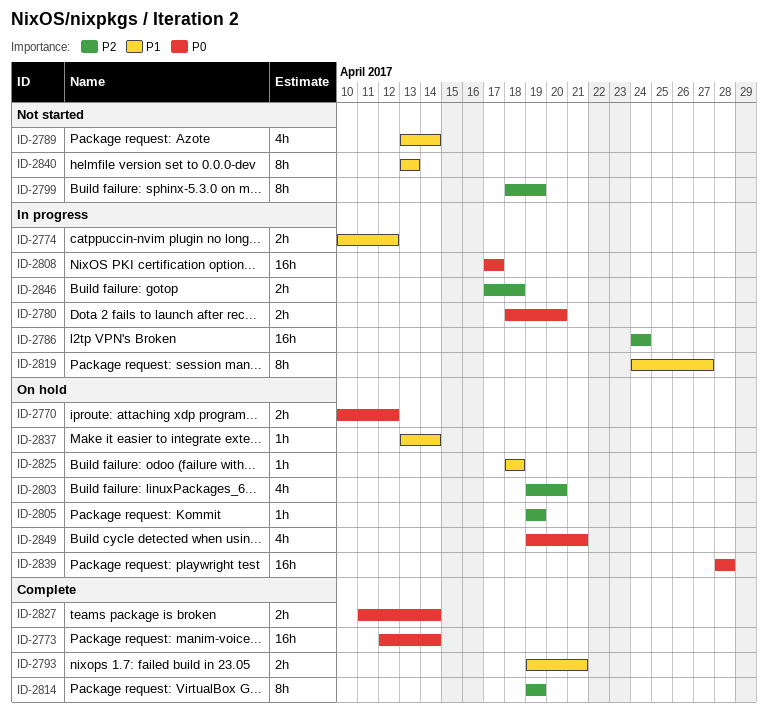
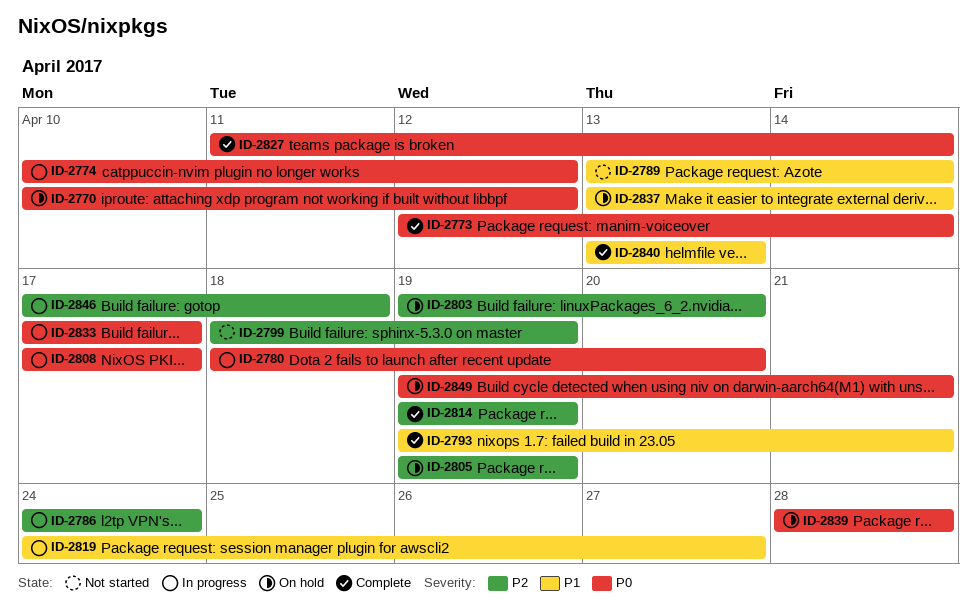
ID-2774, priority: P1 -> P0
ID-2825: present -> none
ID-2833: none -> present
ID-2840, status: Not started -> Complete

